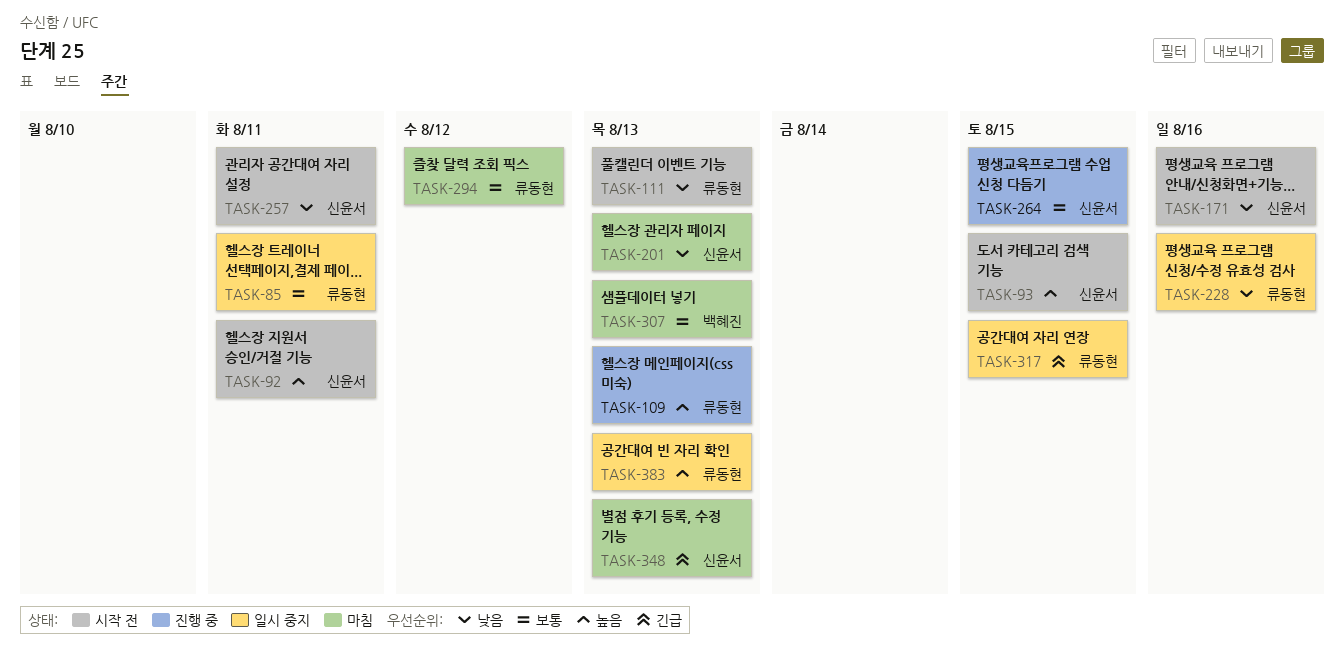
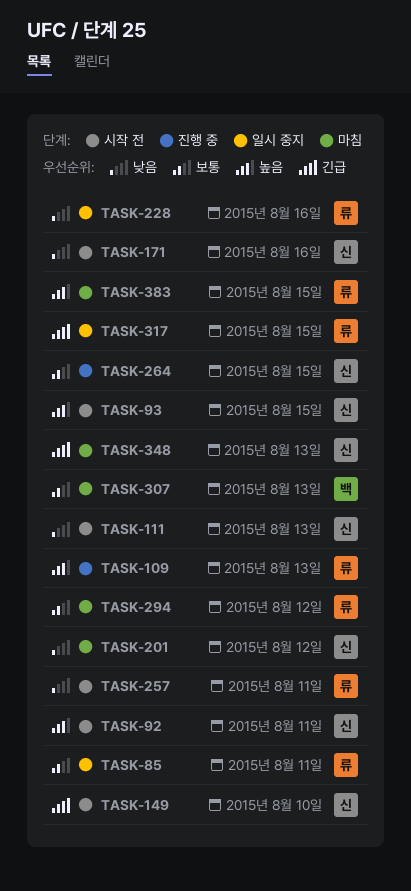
TASK-111, owner: 류동현 -> 신윤서
TASK-149: none -> present
TASK-201, due: Aug 13 -> Aug 12
TASK-257, owner: 신윤서 -> 류동현
TASK-383, status: 일시 중지 -> 마침
TASK-383, due: Aug 13 -> Aug 15

